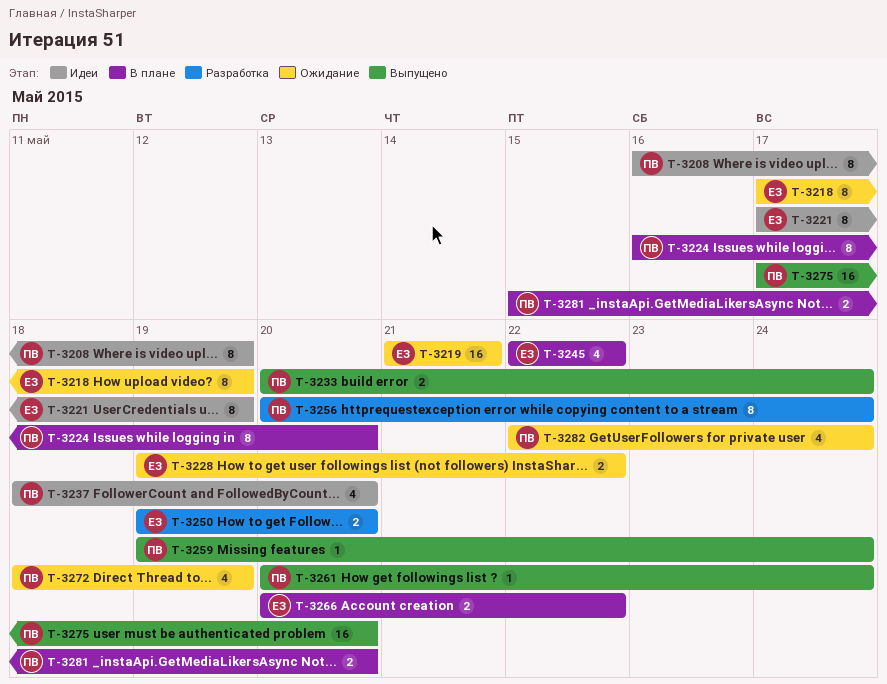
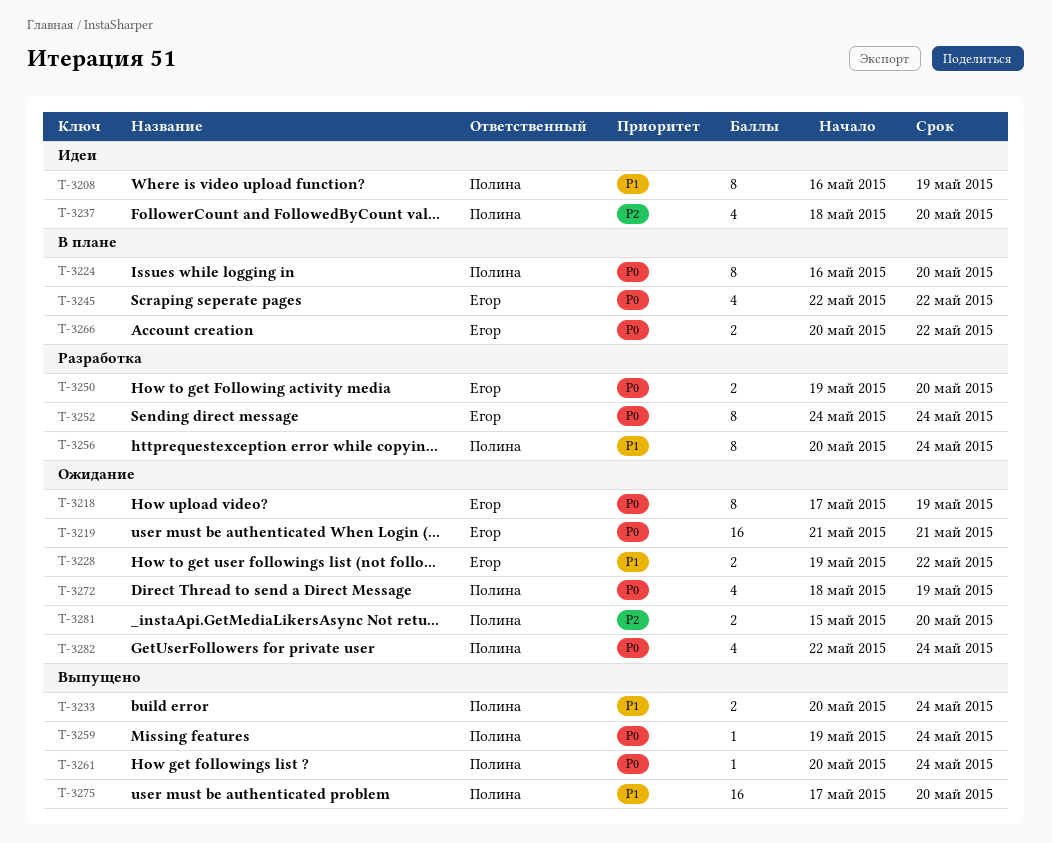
T-3221: present -> none
T-3252: none -> present
T-3281, status: В плане -> Ожидание

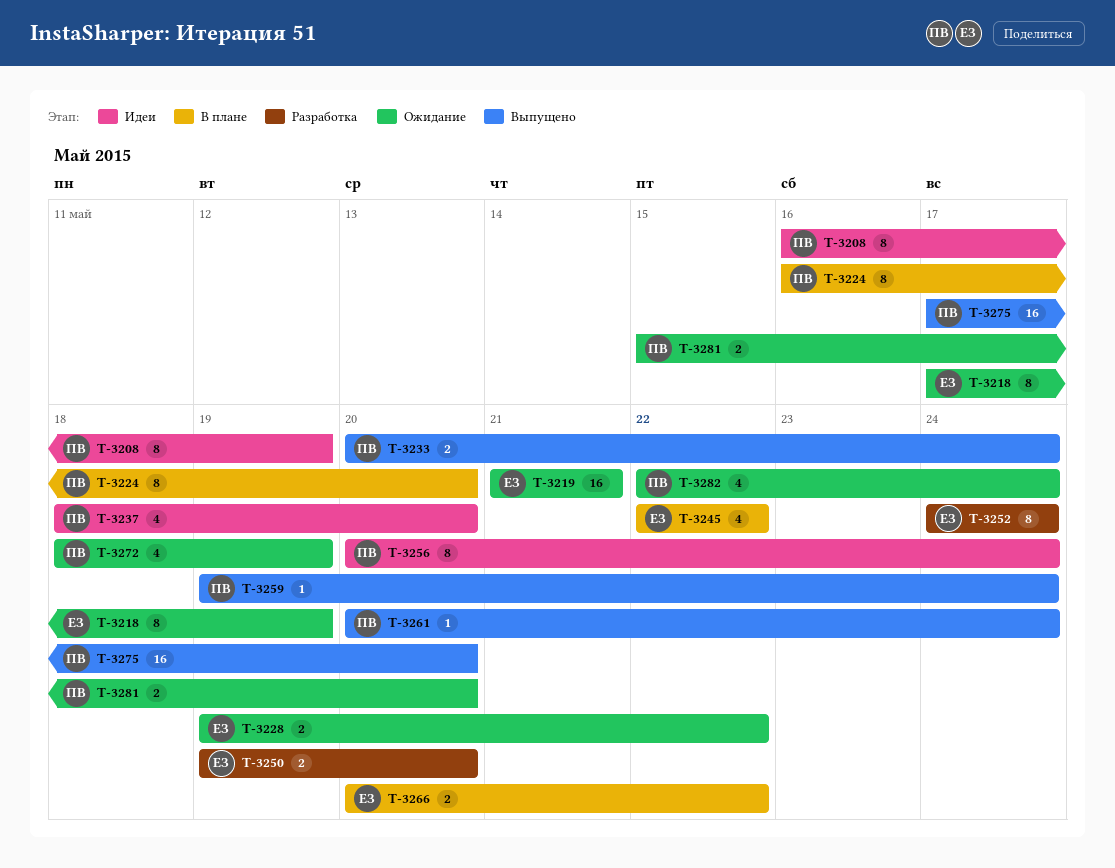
T-3256, status: Разработка -> Идеи

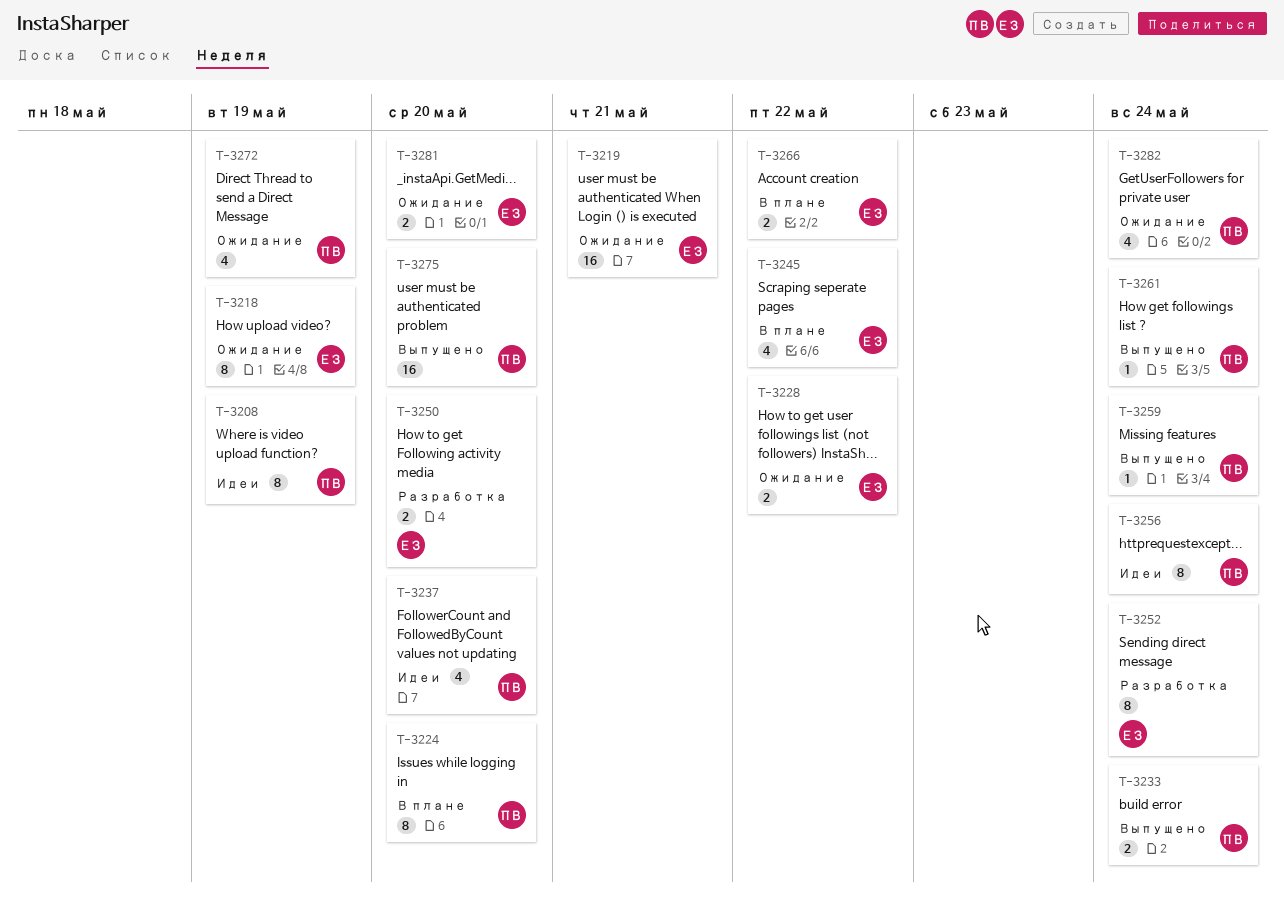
T-3281, owner: ПВ -> ЕЗ

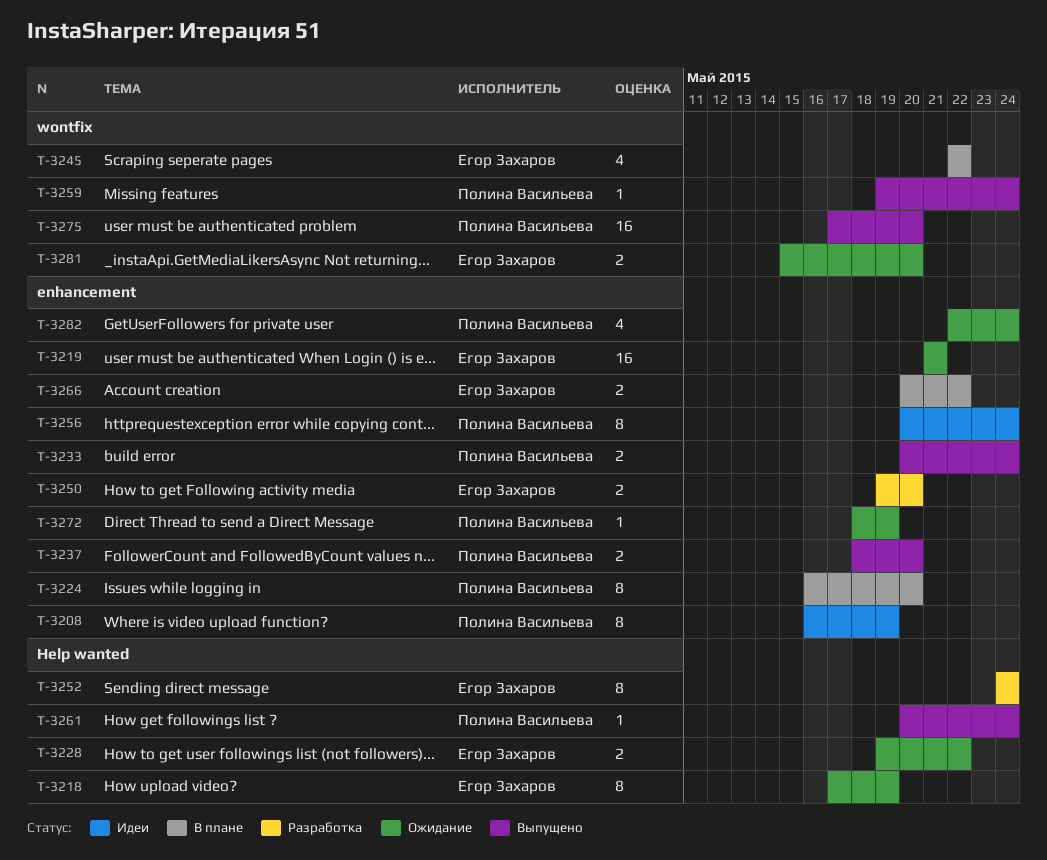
T-3237, status: Идеи -> Выпущено
T-3237, estimate: 4 -> 2
T-3272, estimate: 4 -> 1

